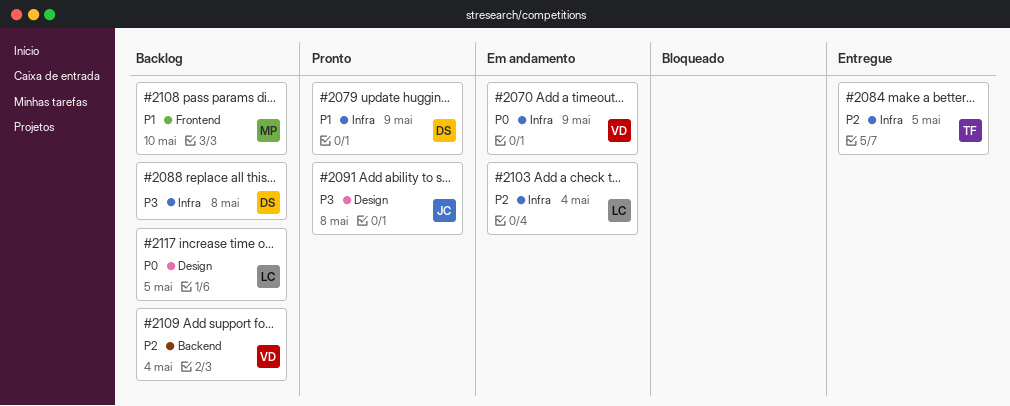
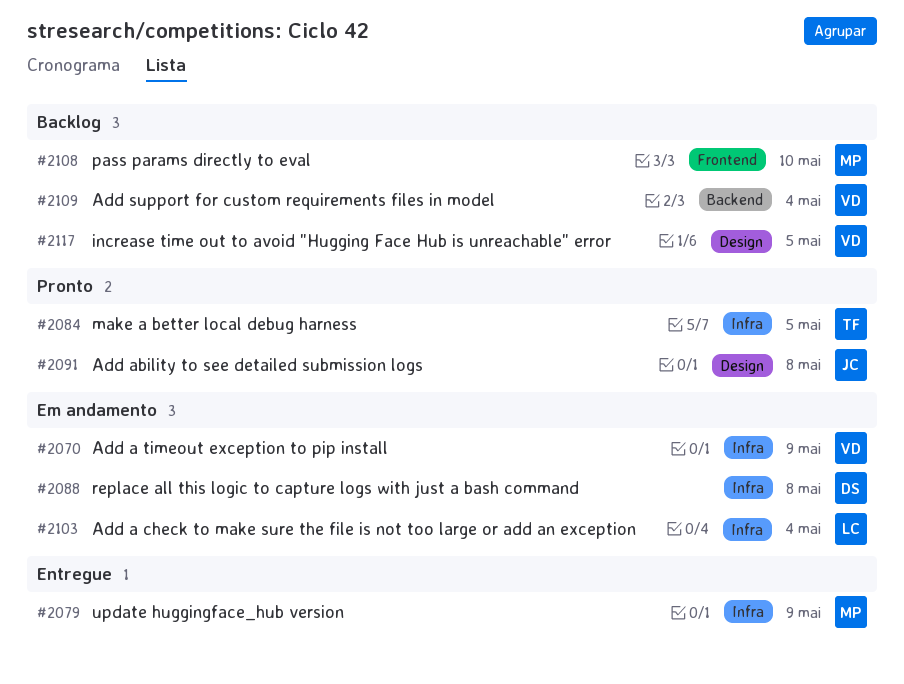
#2079, status: Pronto -> Entregue
#2079, owner: DS -> MP
#2084, status: Entregue -> Pronto
#2088, status: Backlog -> Em andamento
#2117, owner: LC -> VD

